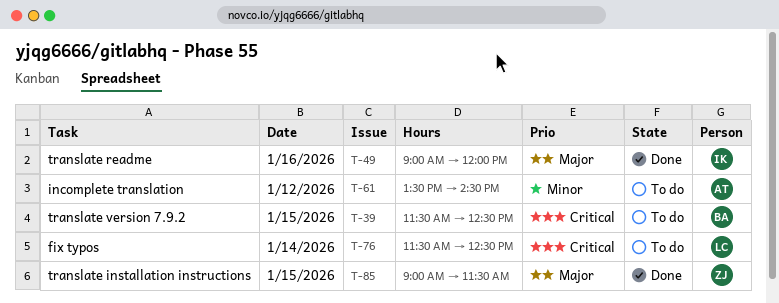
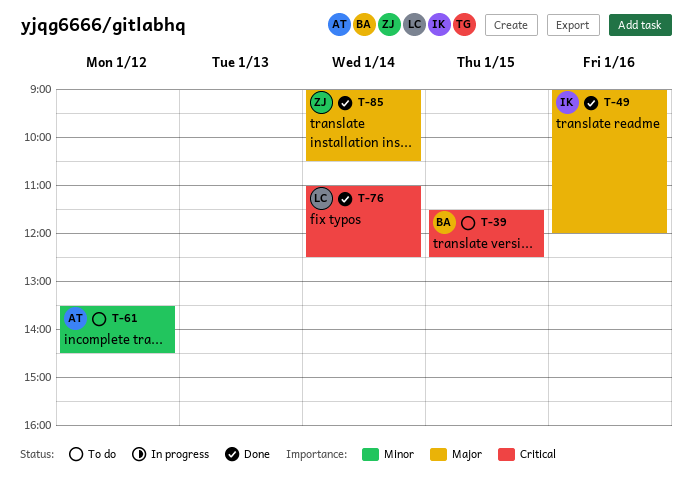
T-76, status: To do -> Done
T-76, begins: 11:30 -> 11:00
T-85, day: Jan 15 -> Jan 14
T-85, ends: 11:30 -> 10:30

